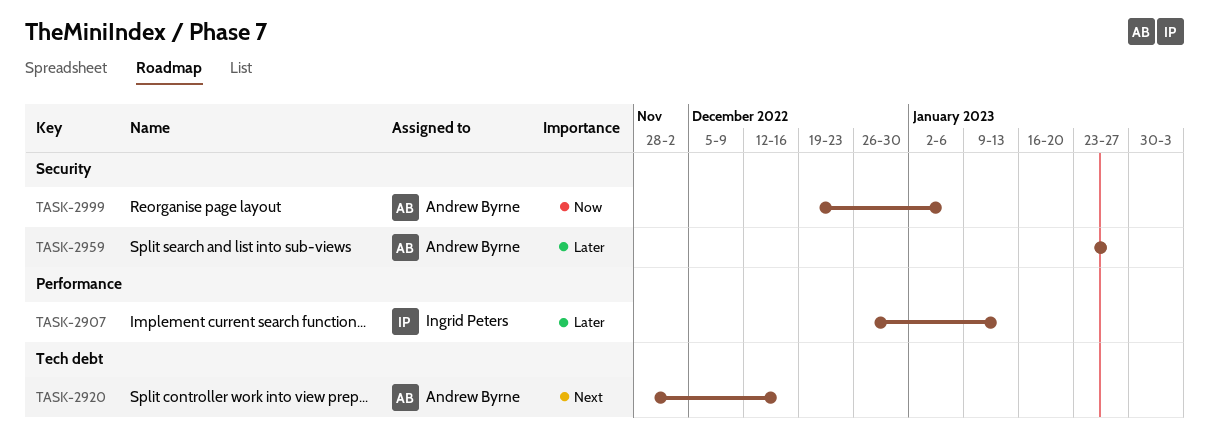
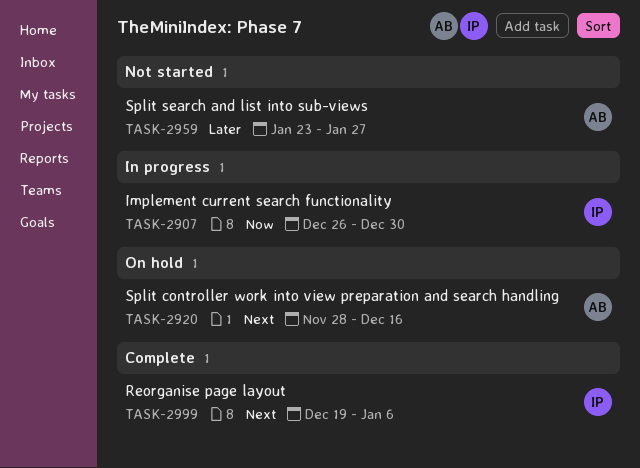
TASK-2907, priority: Later -> Now
TASK-2907, due: Jan 13 -> Dec 30
TASK-2999, owner: Andrew Byrne -> Ingrid Peters
TASK-2999, priority: Now -> Next

